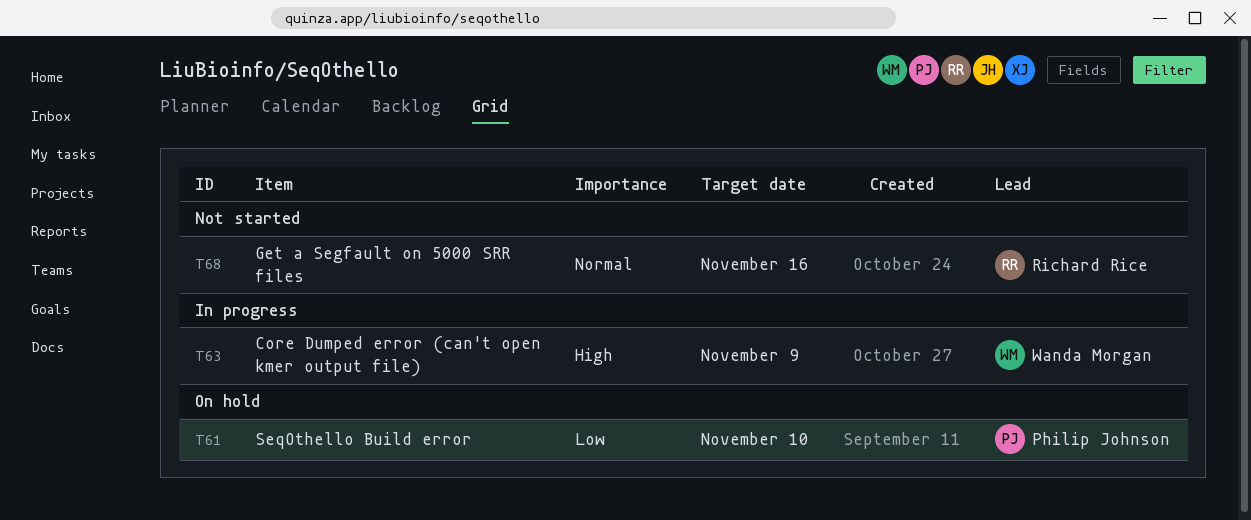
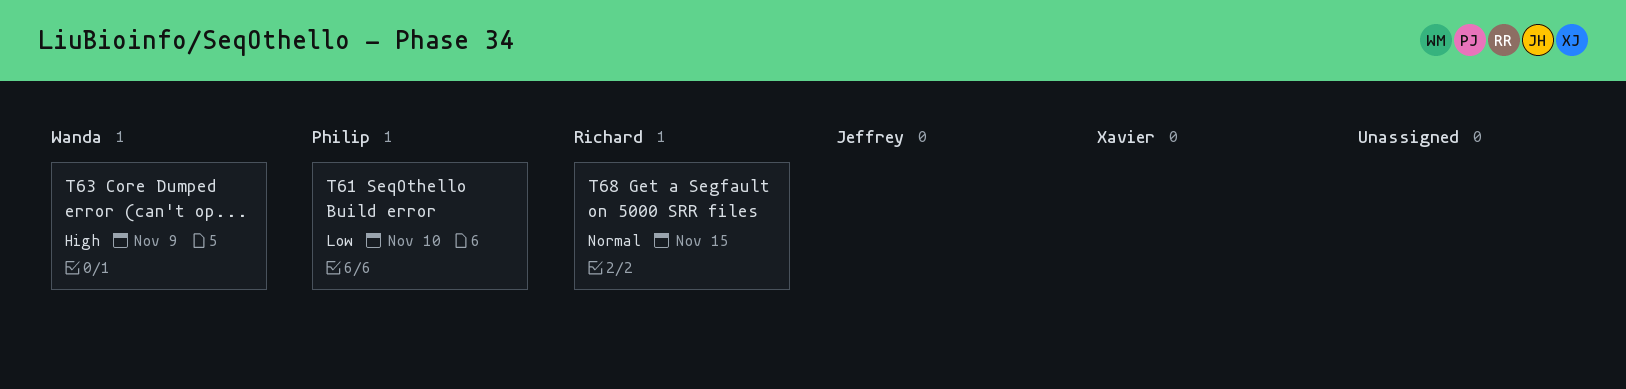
T68, due: Nov 16 -> Nov 15

